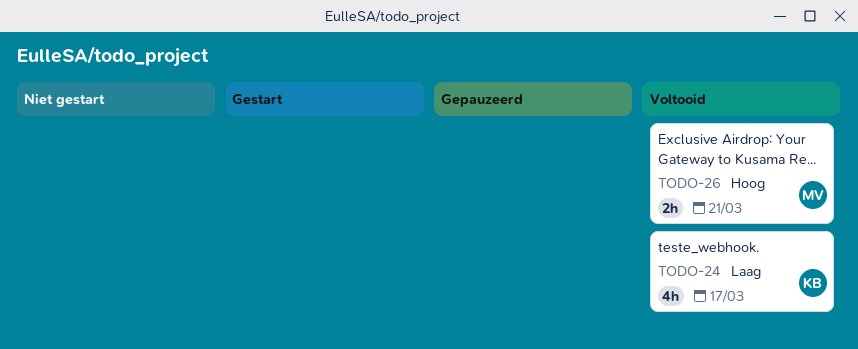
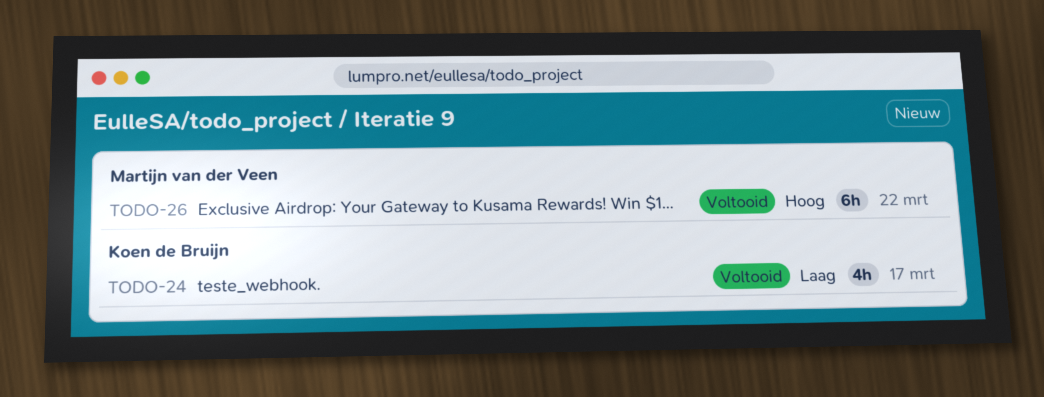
TODO-26, estimate: 2h -> 6h
TODO-26, due: Mar 21 -> Mar 22

